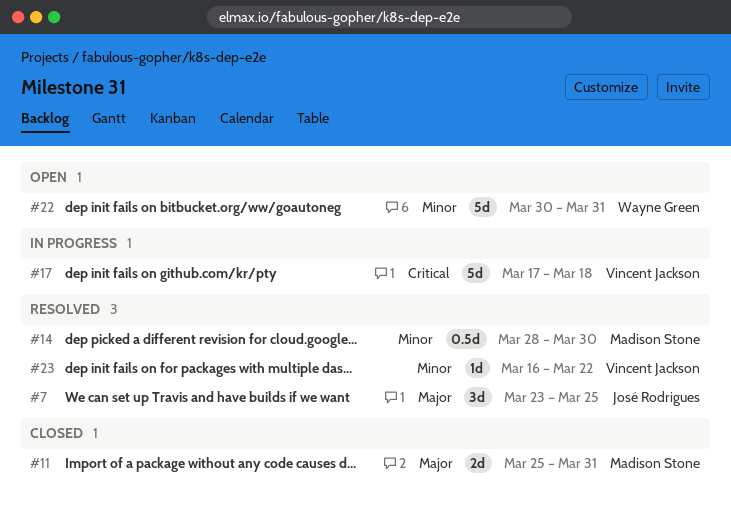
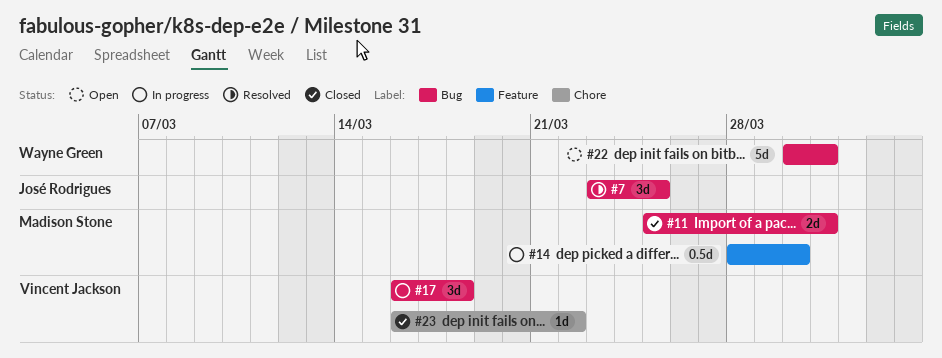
#14, status: Resolved -> In progress
#17, estimate: 5d -> 3d
#17, start: Mar 17 -> Mar 16
#23, status: Resolved -> Closed

